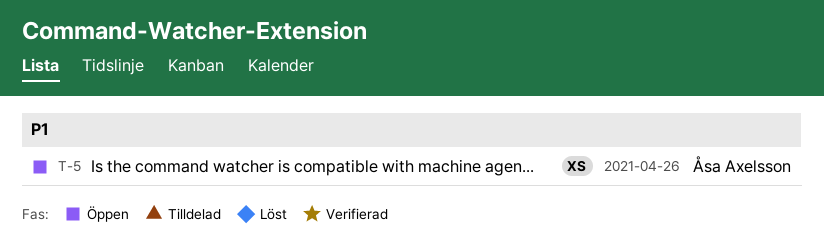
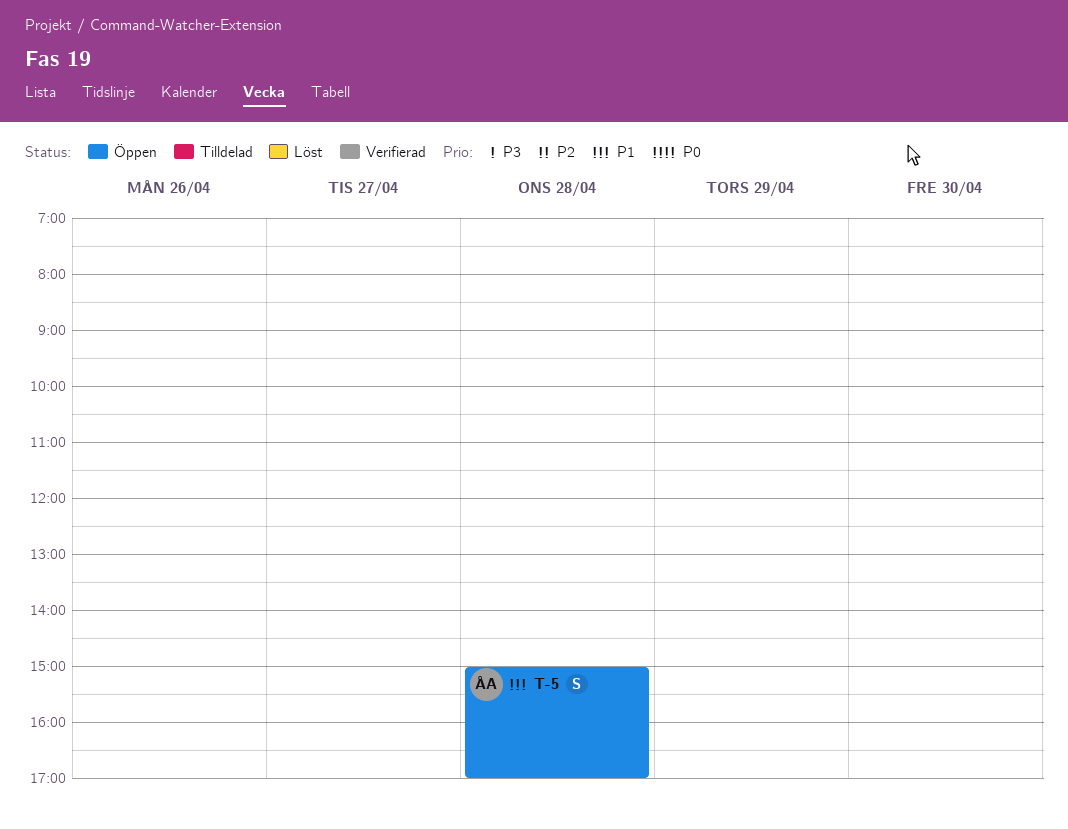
T-5, estimate: XS -> S
T-5, day: Apr 26 -> Apr 28

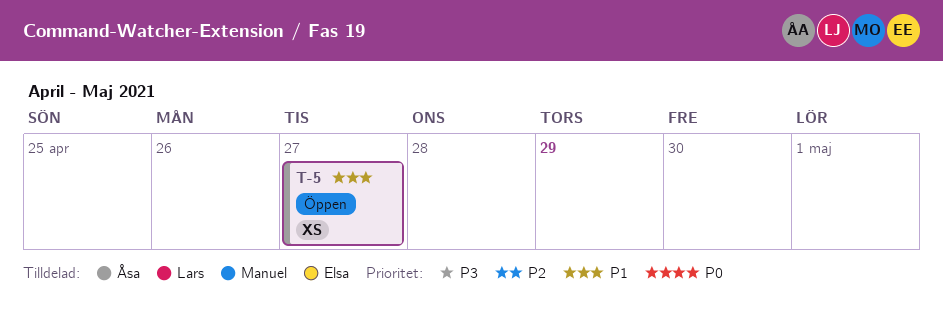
T-5, estimate: S -> XS
T-5, day: Apr 28 -> Apr 27

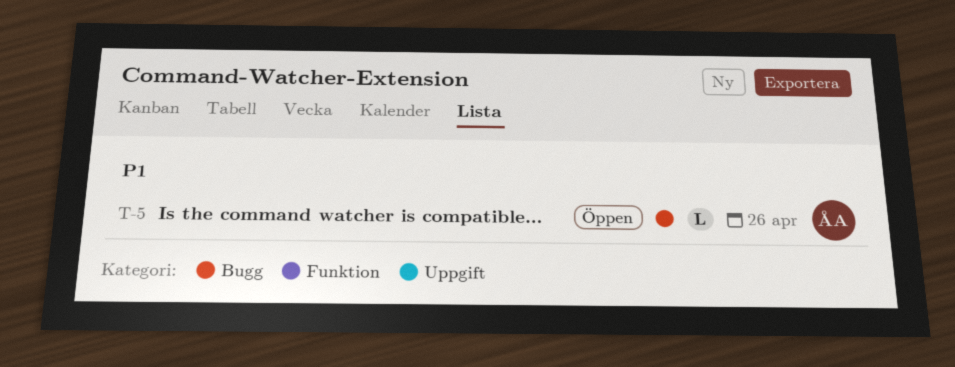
T-5, estimate: XS -> L
T-5, day: Apr 27 -> Apr 26

